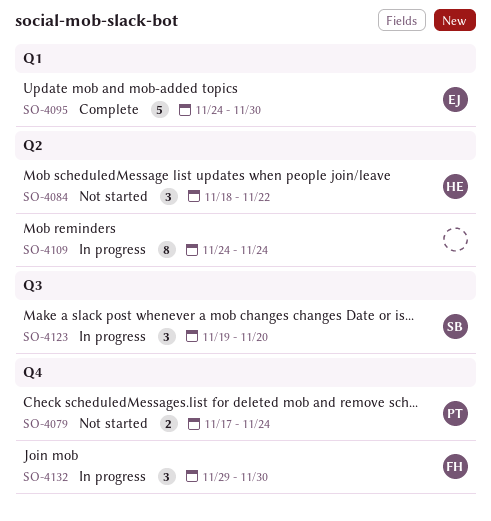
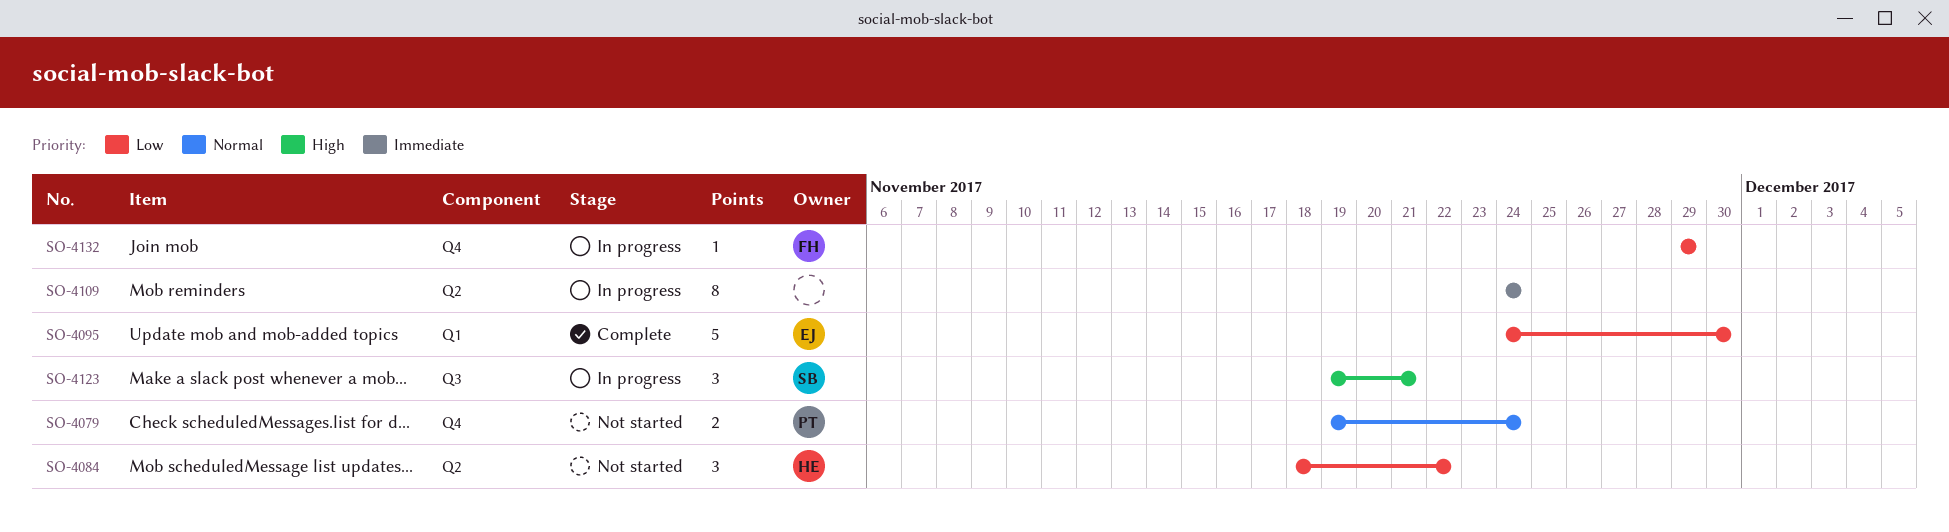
SO-4079, start: Nov 17 -> Nov 19
SO-4123, due: Nov 20 -> Nov 21
SO-4132, estimate: 3 -> 1
SO-4132, due: Nov 30 -> Nov 29

